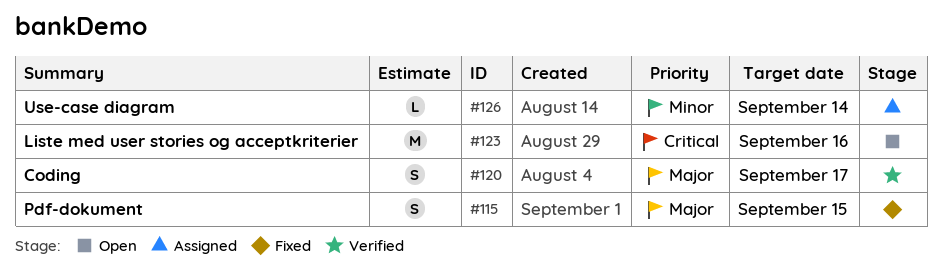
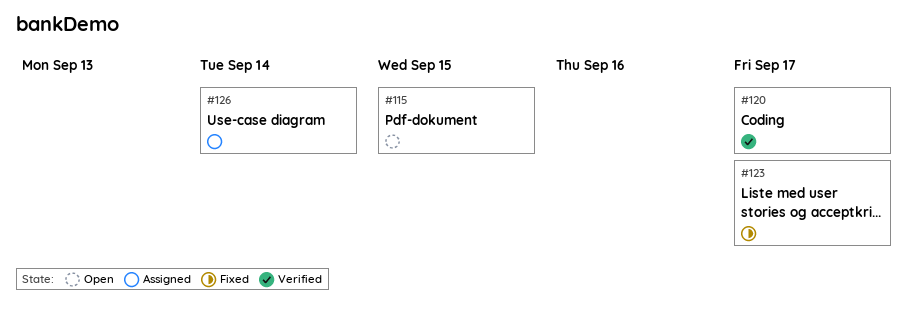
#115, status: Fixed -> Open
#123, status: Open -> Fixed
#123, due: Sep 16 -> Sep 17

